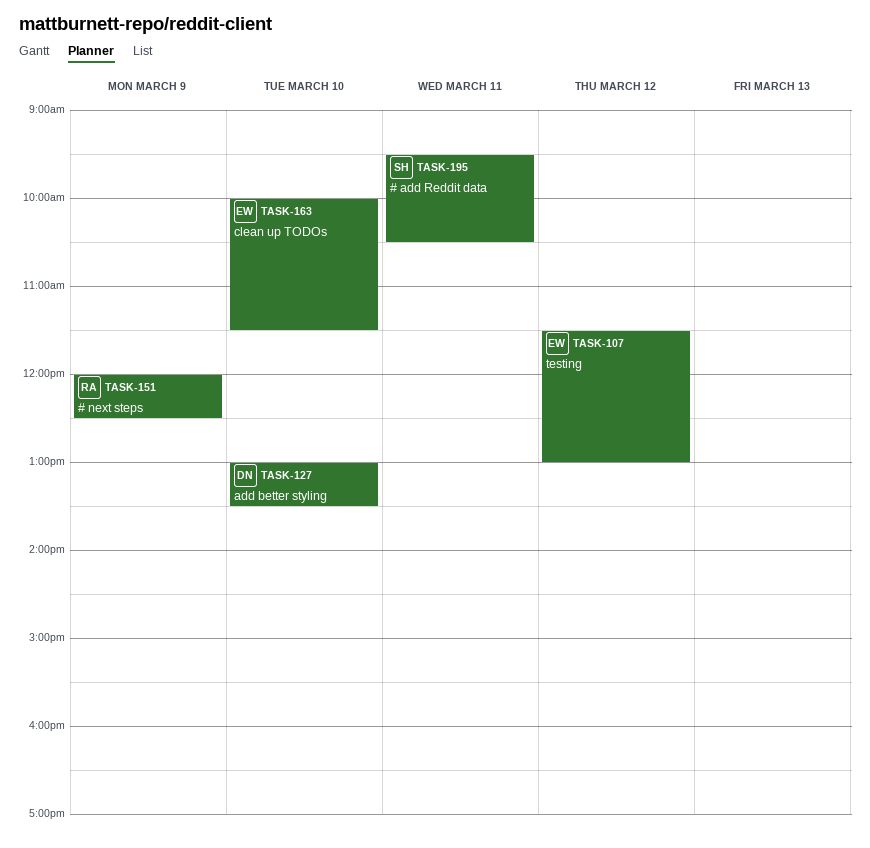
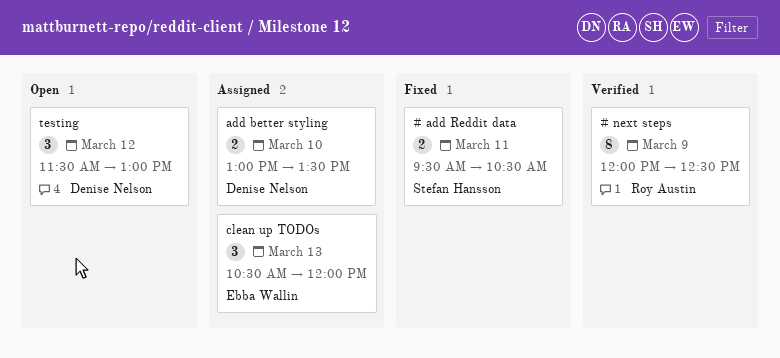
clean up TODOs, day: Mar 10 -> Mar 13
clean up TODOs, begins: 10:00 -> 10:30
clean up TODOs, ends: 11:30 -> 12:00
testing, owner: Ebba Wallin -> Denise Nelson

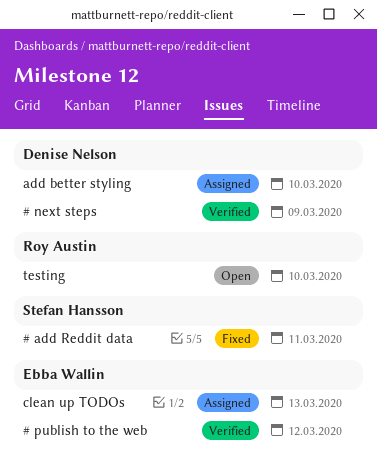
# next steps, owner: Roy Austin -> Denise Nelson
# publish to the web: none -> present
testing, owner: Denise Nelson -> Roy Austin
testing, day: Mar 12 -> Mar 10

